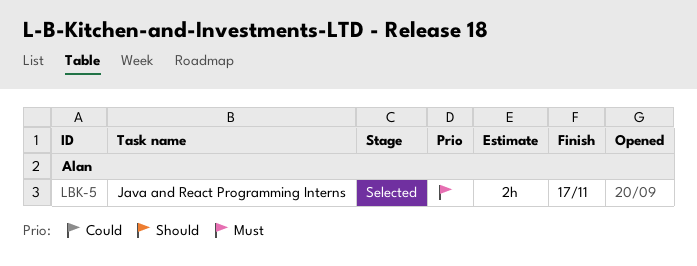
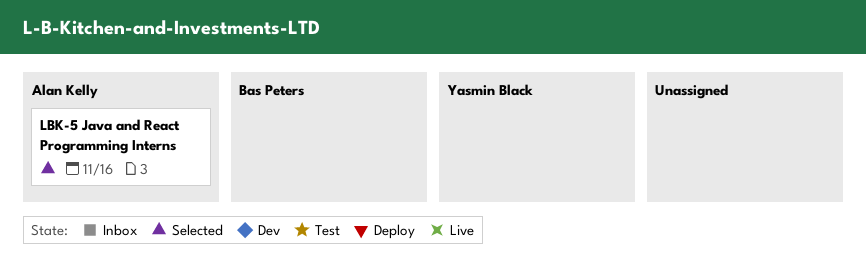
LBK-5, due: Nov 17 -> Nov 16

